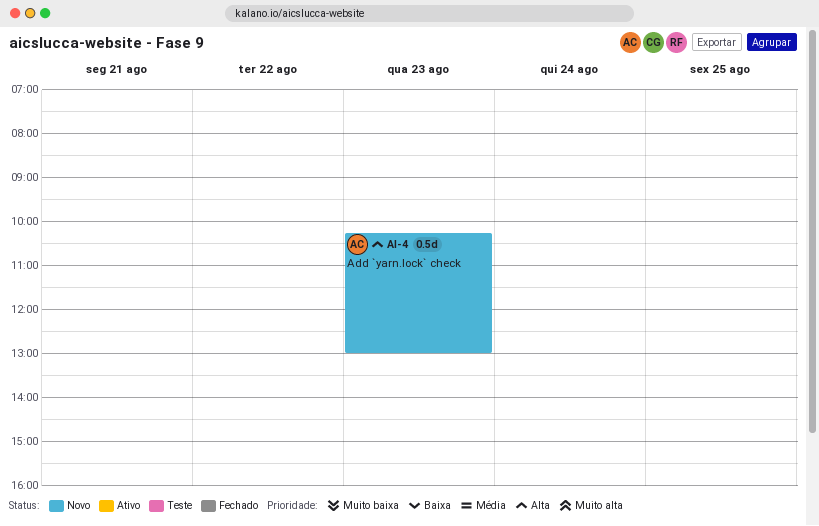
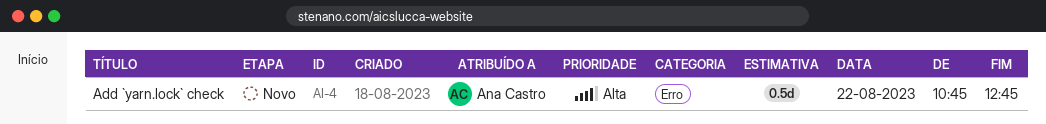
AI-4, day: Aug 23 -> Aug 22
AI-4, begins: 10:15 -> 10:45
AI-4, ends: 13:00 -> 12:45

